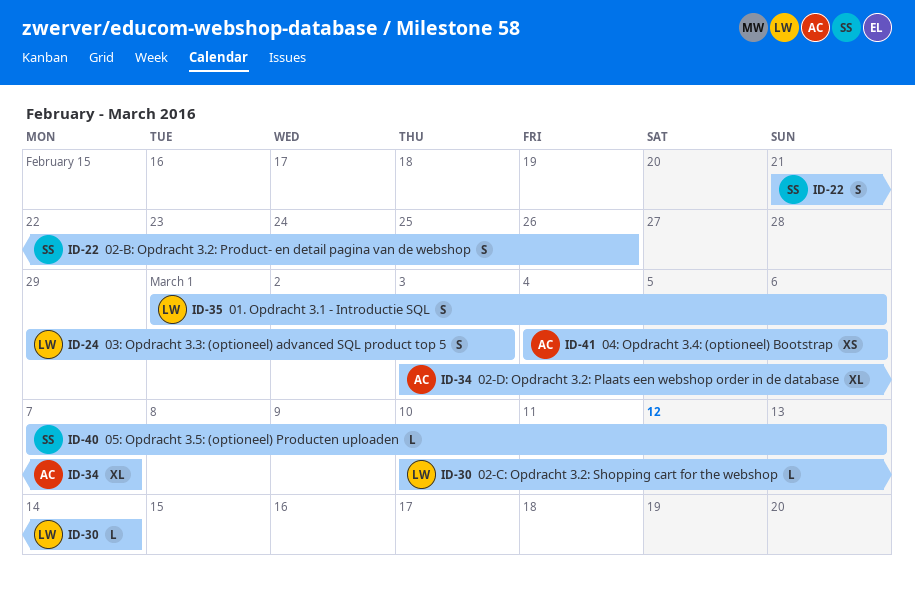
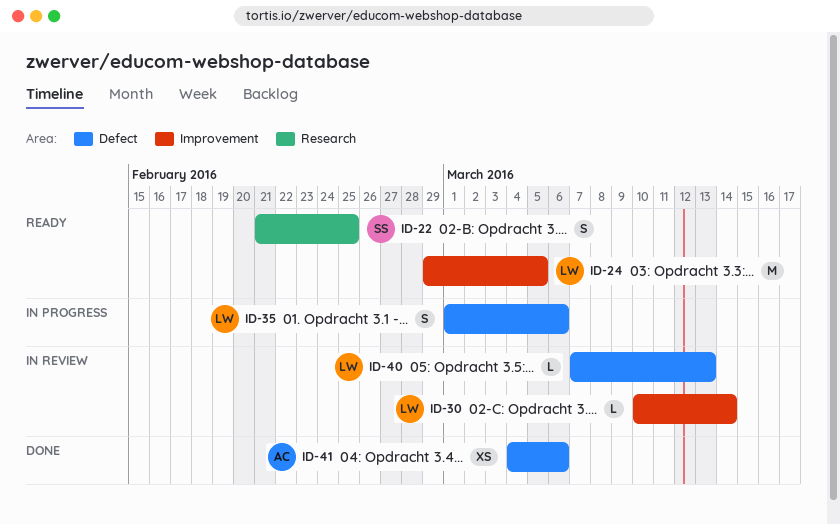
ID-22, due: Feb 26 -> Feb 25
ID-24, estimate: S -> M
ID-24, due: Mar 3 -> Mar 5
ID-34: present -> none
ID-40, owner: SS -> LW

